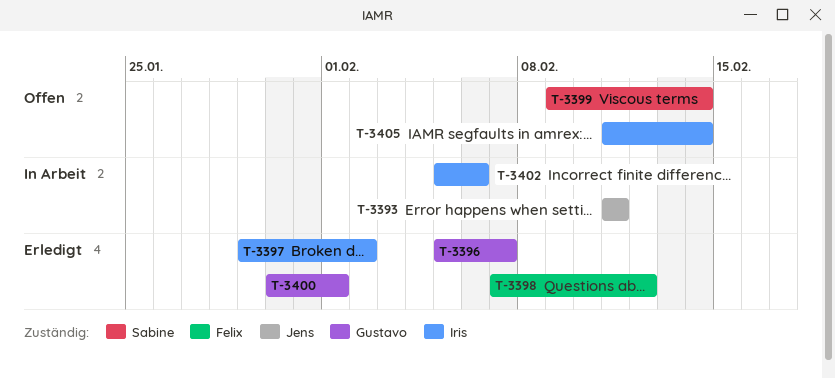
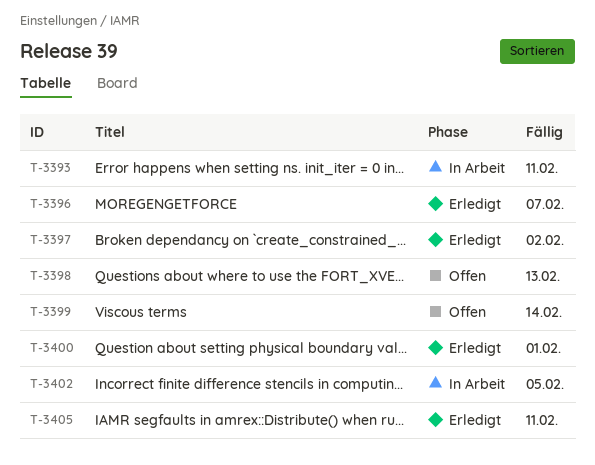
T-3398, status: Erledigt -> Offen
T-3398, due: Feb 12 -> Feb 13
T-3402, due: Feb 6 -> Feb 5
T-3405, status: Offen -> Erledigt
T-3405, due: Feb 14 -> Feb 11

